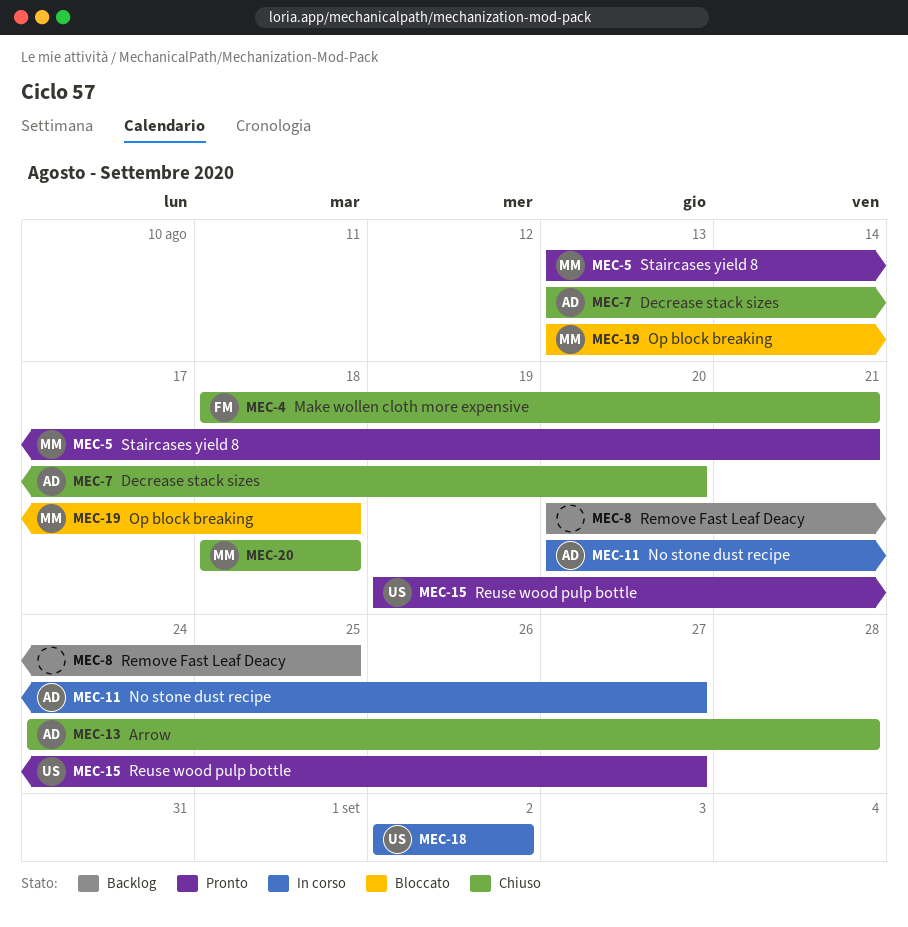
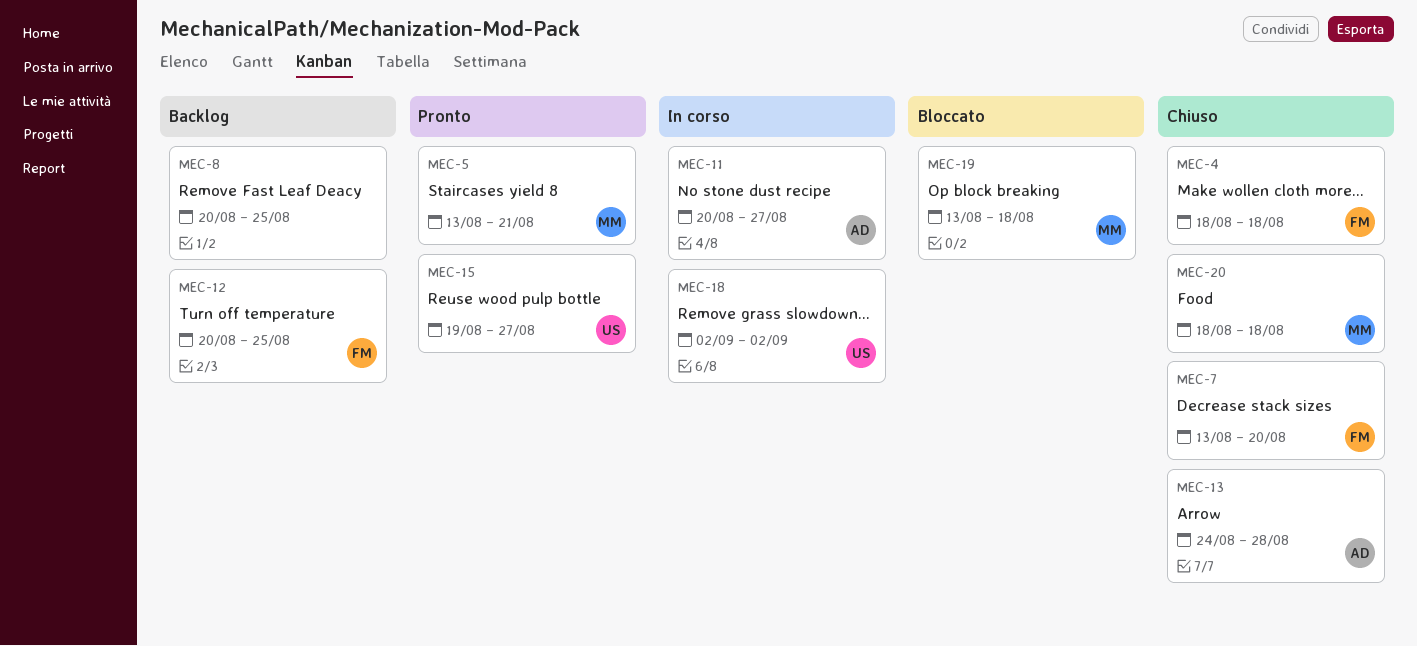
MEC-4, due: Aug 21 -> Aug 18
MEC-7, owner: AD -> FM
MEC-12: none -> present

